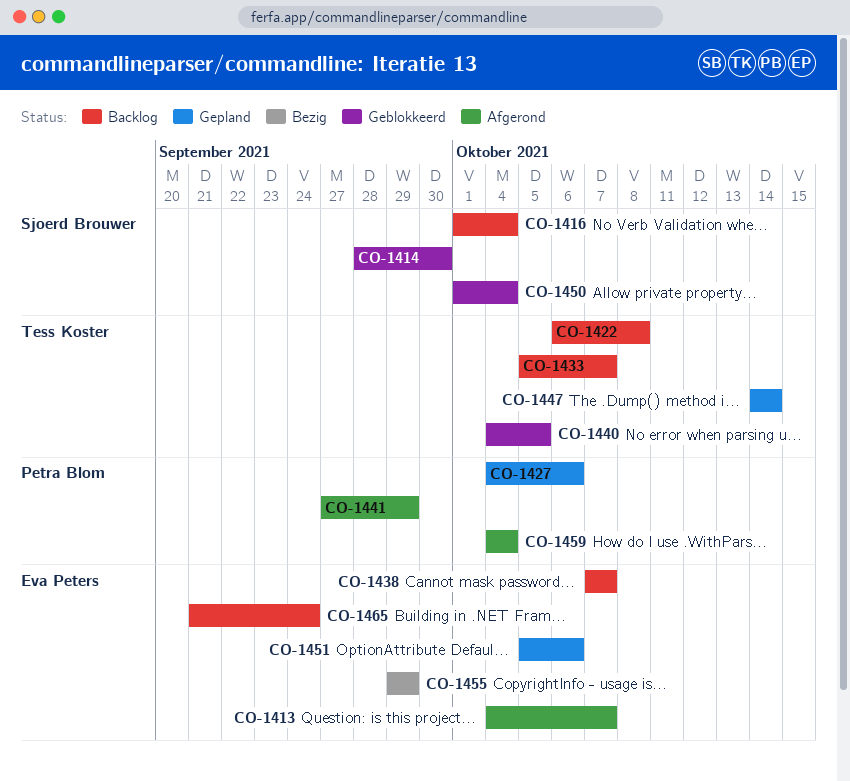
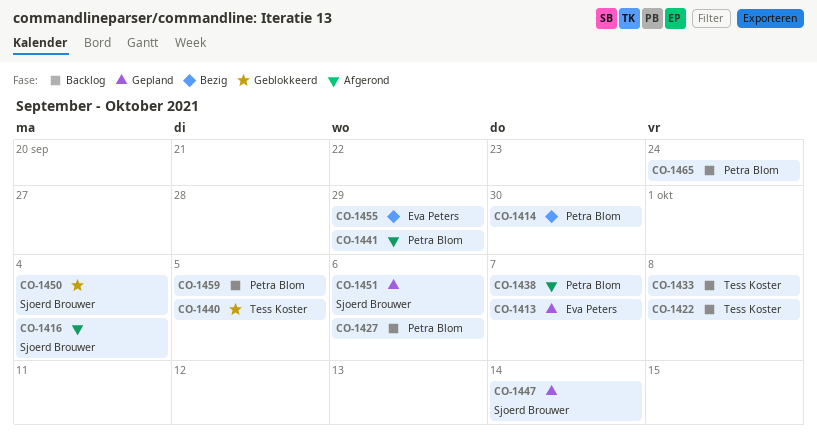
CO-1413, status: Afgerond -> Gepland
CO-1414, status: Geblokkeerd -> Bezig
CO-1414, owner: Sjoerd Brouwer -> Petra Blom
CO-1416, status: Backlog -> Afgerond
CO-1427, status: Gepland -> Backlog
CO-1433, due: Oct 7 -> Oct 8
CO-1438, status: Backlog -> Afgerond
CO-1438, owner: Eva Peters -> Petra Blom
CO-1447, owner: Tess Koster -> Sjoerd Brouwer
CO-1451, owner: Eva Peters -> Sjoerd Brouwer
CO-1459, status: Afgerond -> Backlog
CO-1459, due: Oct 4 -> Oct 5
CO-1465, owner: Eva Peters -> Petra Blom

